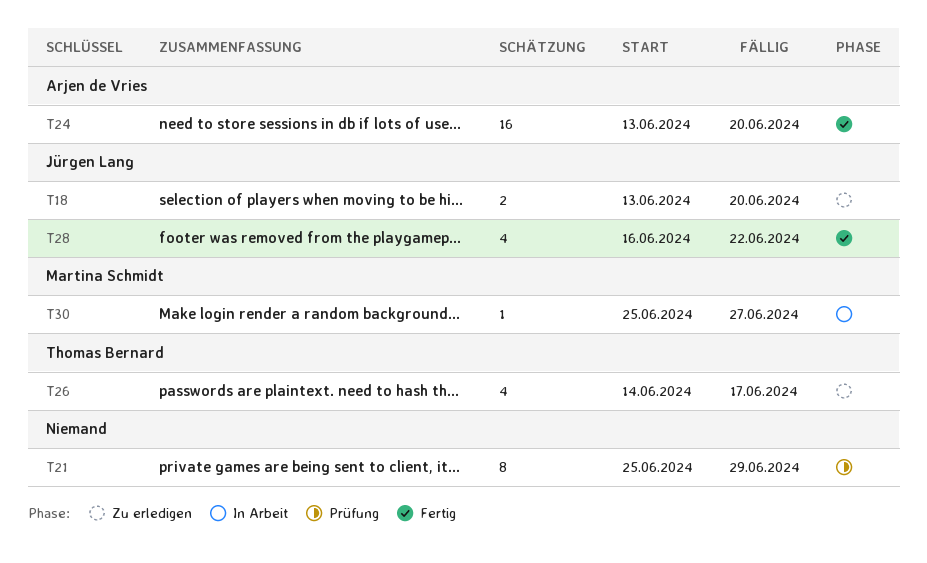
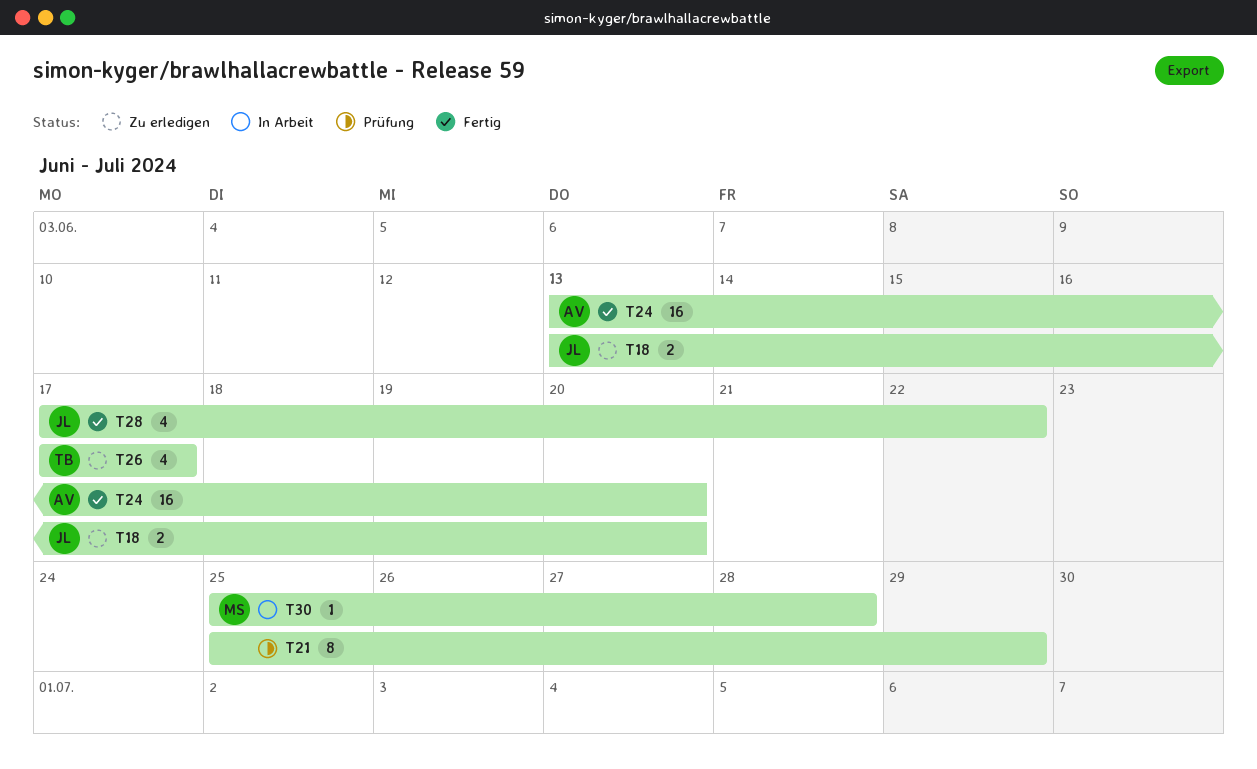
T26, start: Jun 14 -> Jun 17
T28, start: Jun 16 -> Jun 17
T30, due: Jun 27 -> Jun 28

